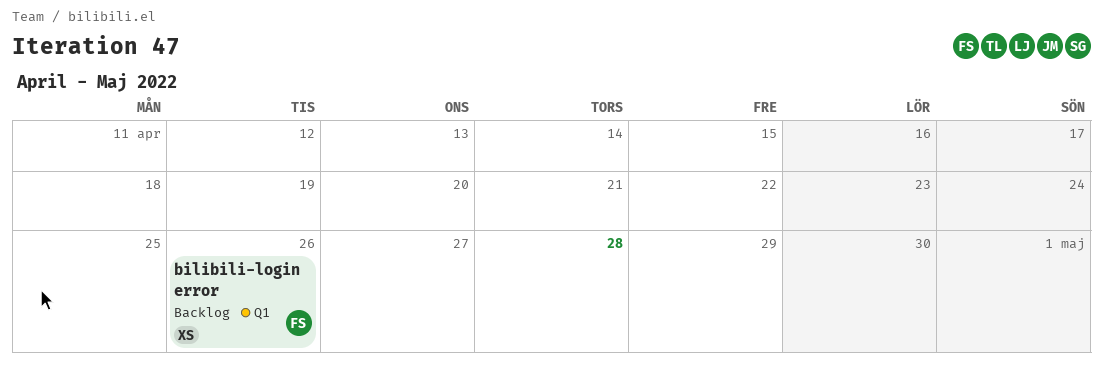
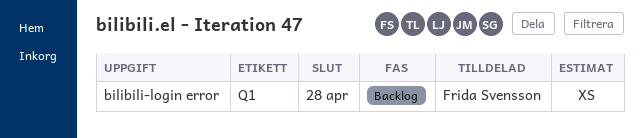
bilibili-login error, due: Apr 26 -> Apr 28

